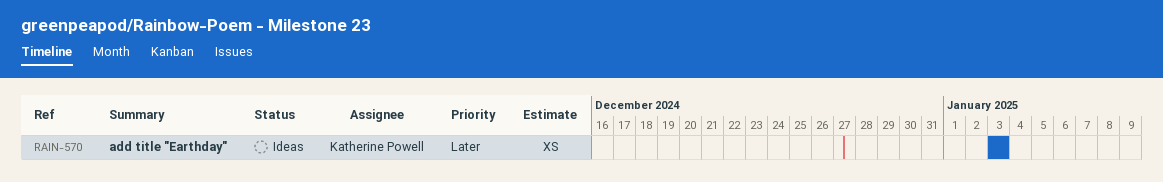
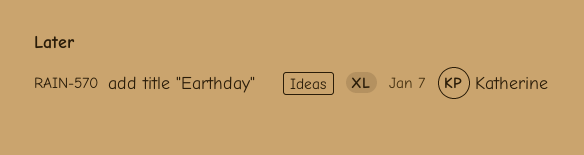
RAIN-570, estimate: XS -> XL
RAIN-570, due: Jan 3 -> Jan 7

